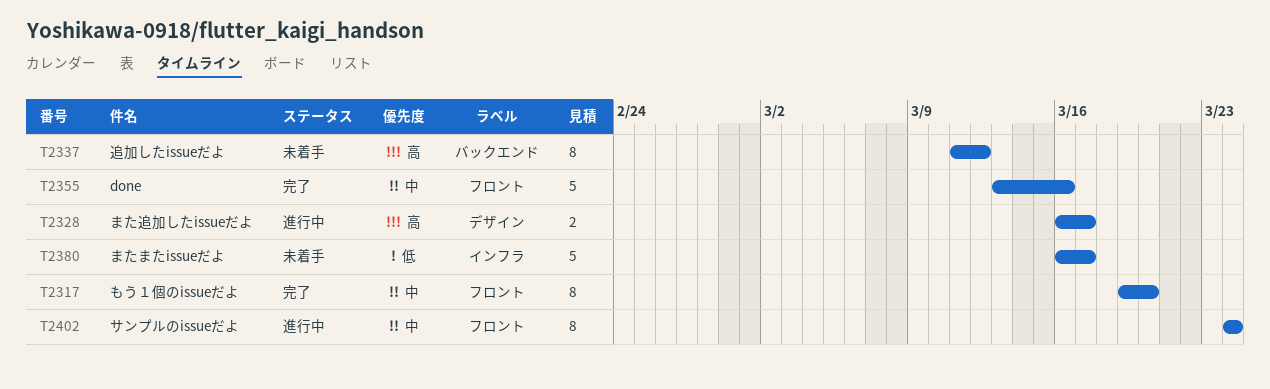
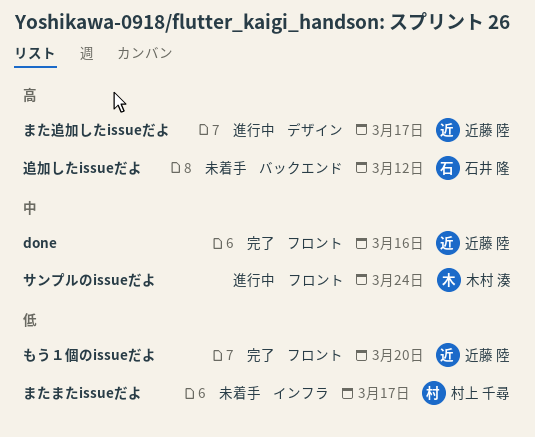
もう１個のissueだよ, priority: 中 -> 低

